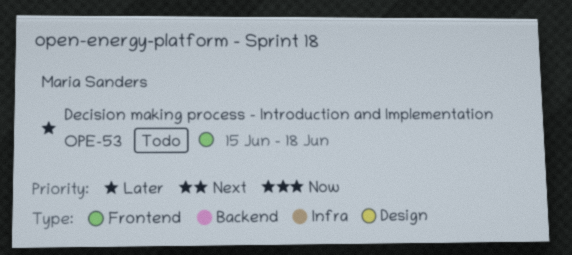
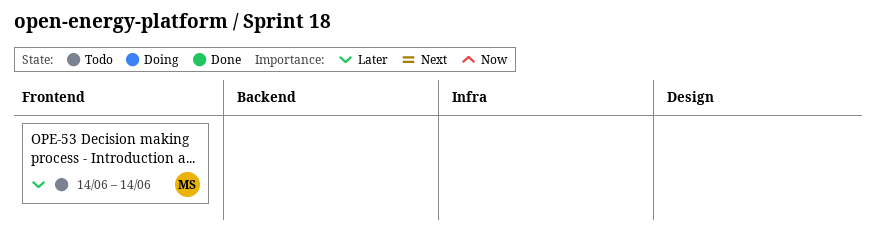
OPE-53, start: Jun 15 -> Jun 14
OPE-53, due: Jun 18 -> Jun 14

